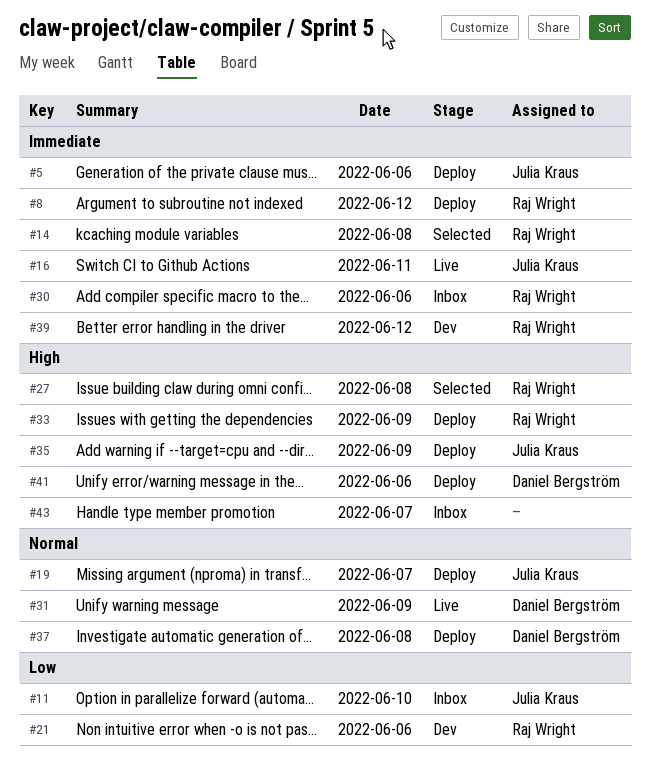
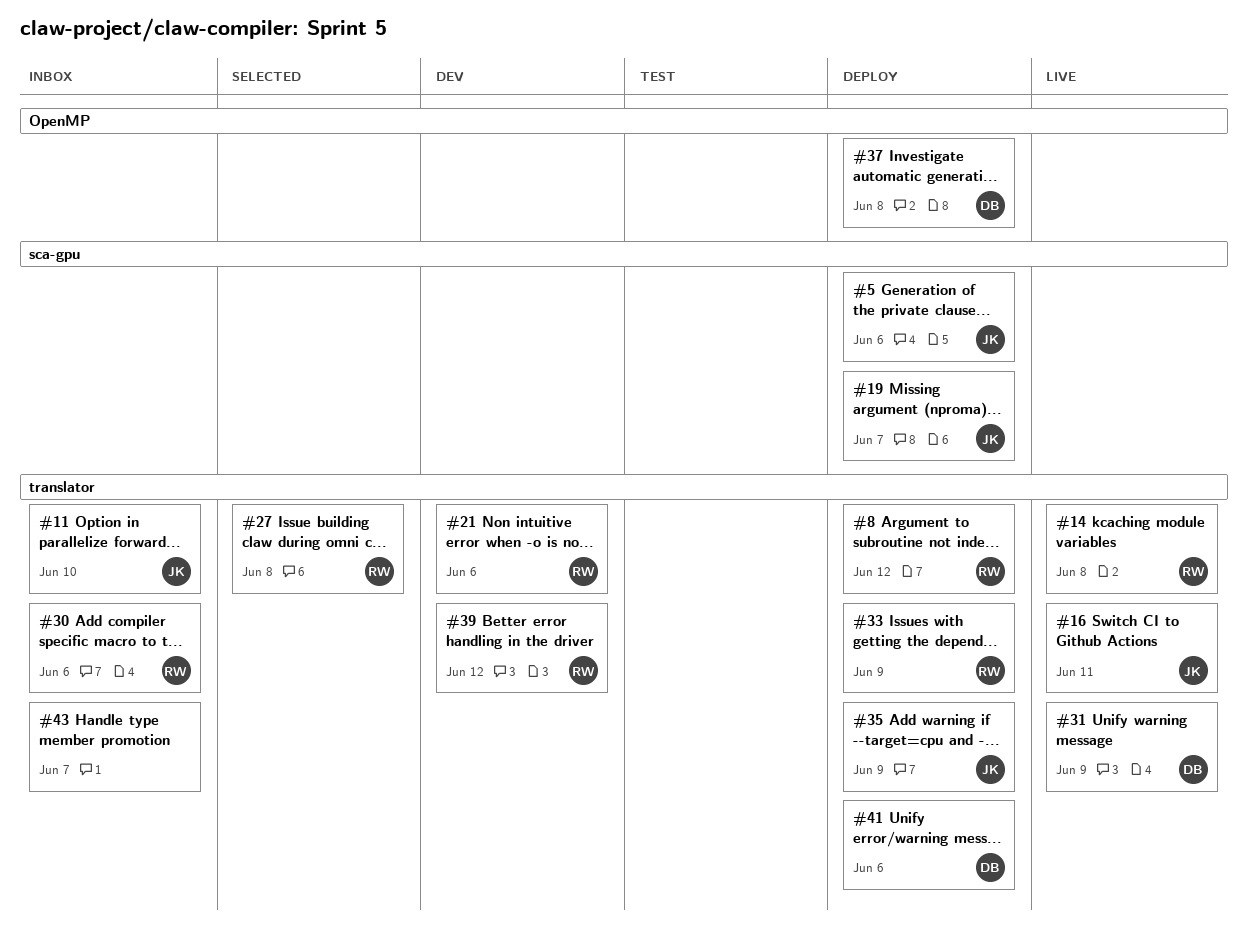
#14, status: Selected -> Live

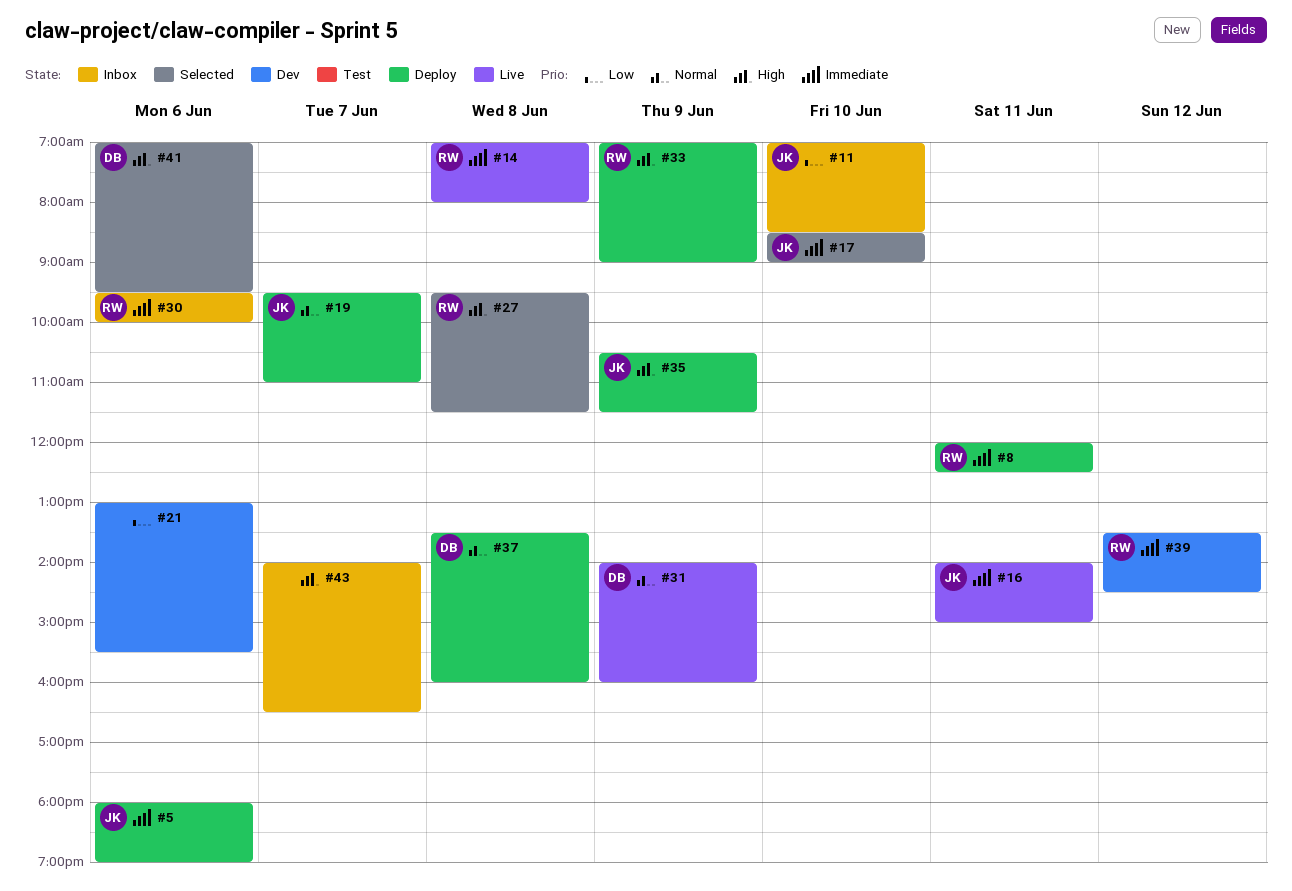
#8, day: Jun 12 -> Jun 11
#17: none -> present
#21, owner: RW -> none
#41, status: Deploy -> Selected

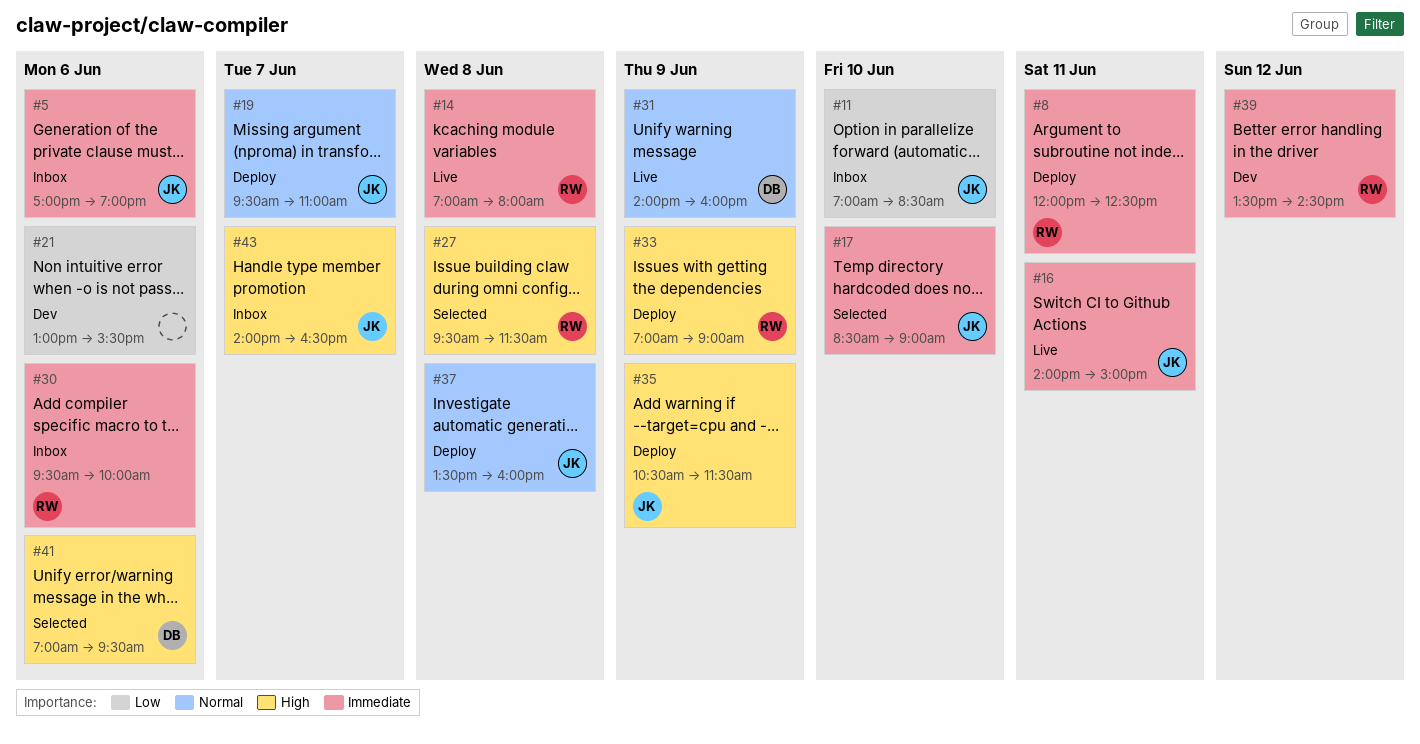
#5, status: Deploy -> Inbox
#5, begins: 18:00 -> 17:00
#37, owner: DB -> JK
#43, owner: none -> JK

